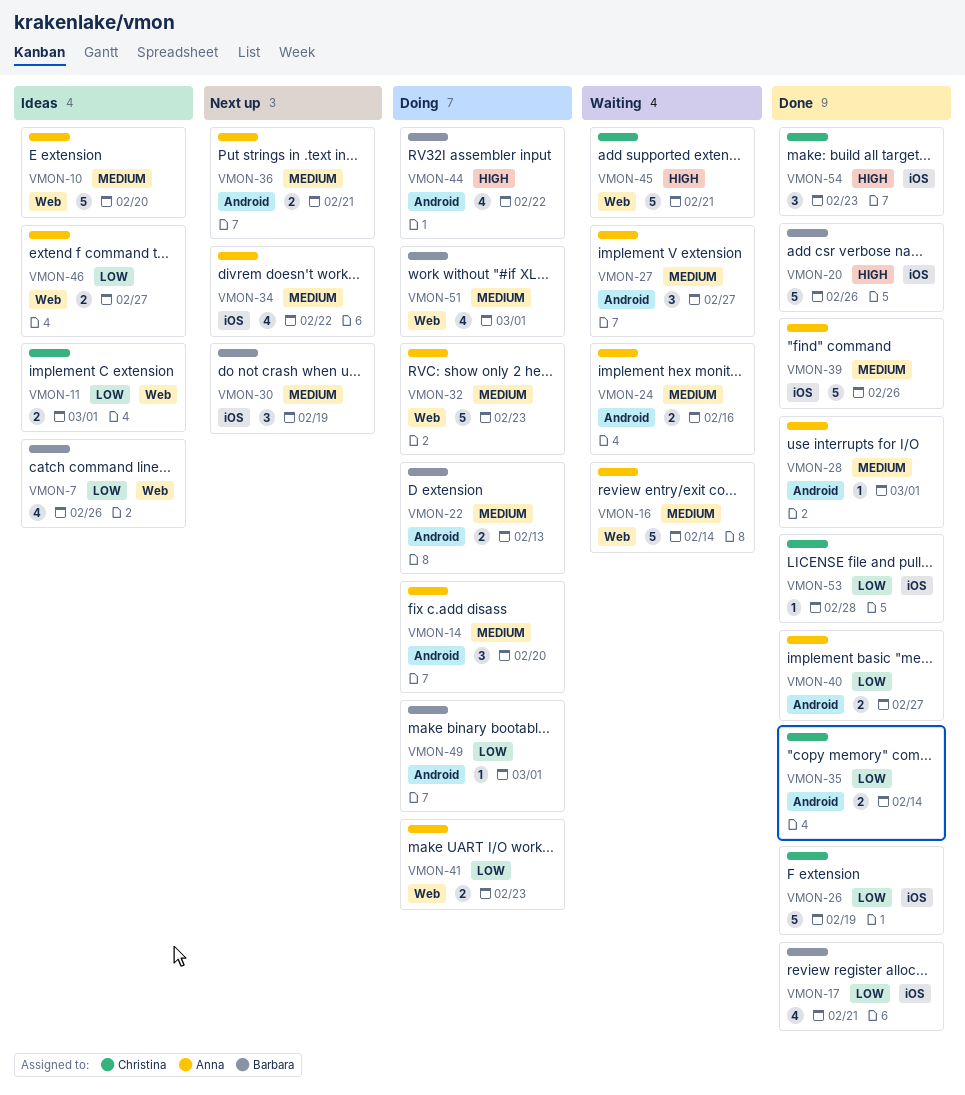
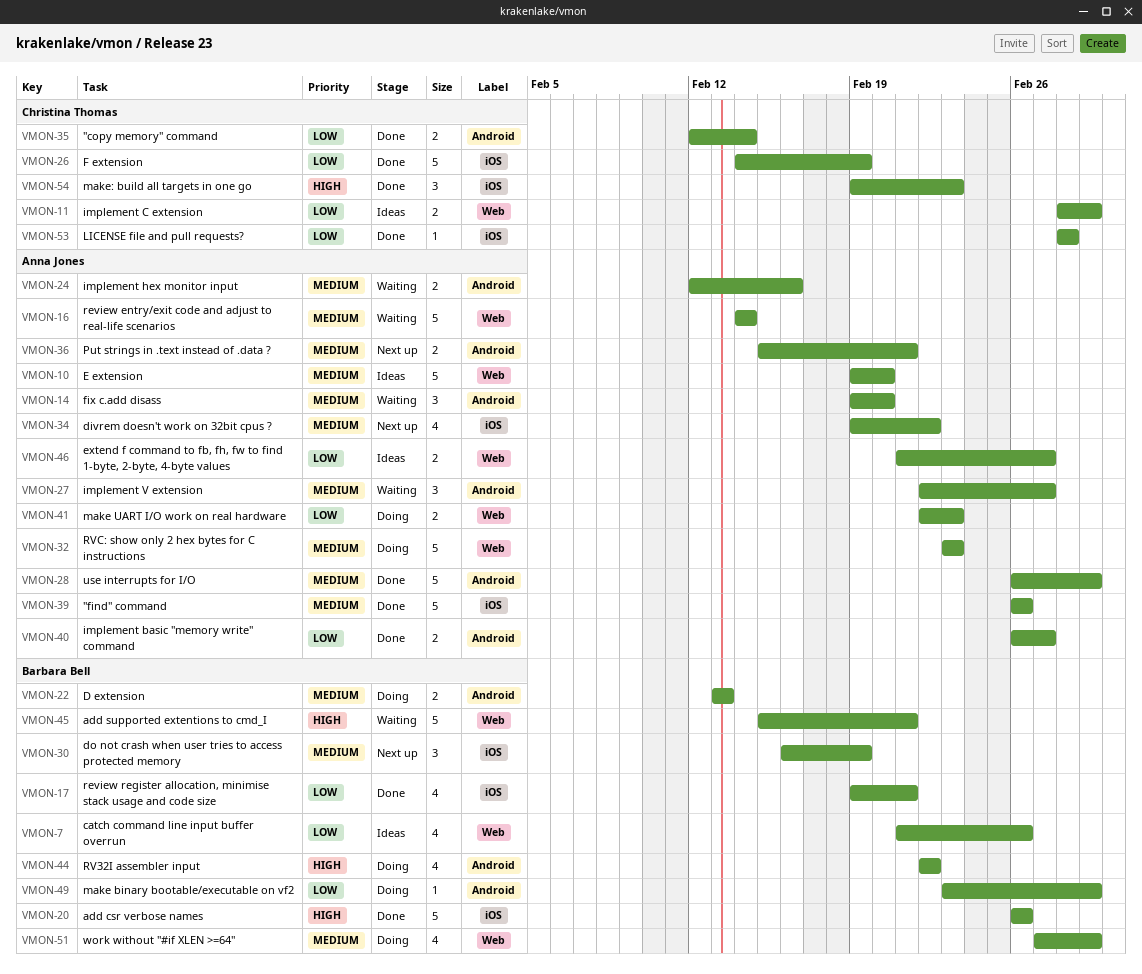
VMON-14, status: Doing -> Waiting
VMON-28, estimate: 1 -> 5
VMON-45, owner: Christina Thomas -> Barbara Bell

